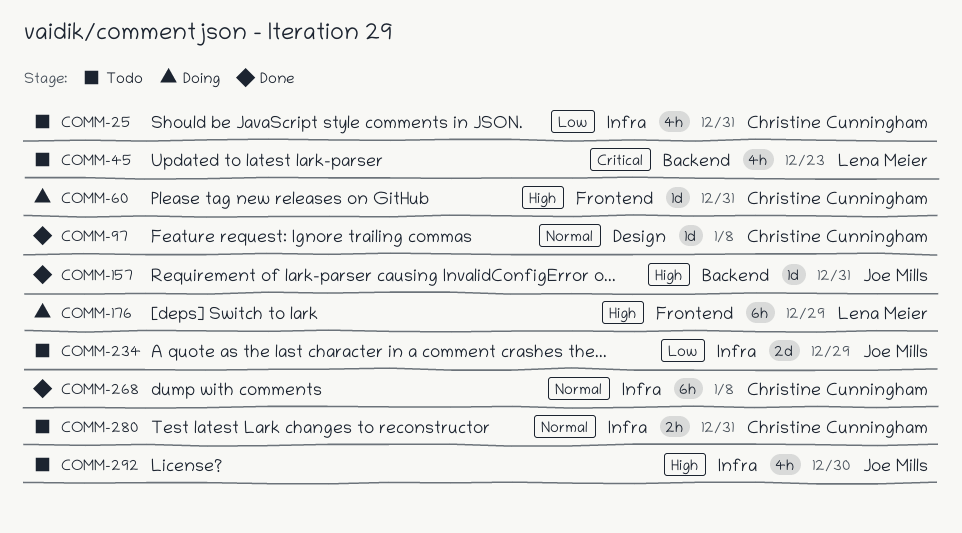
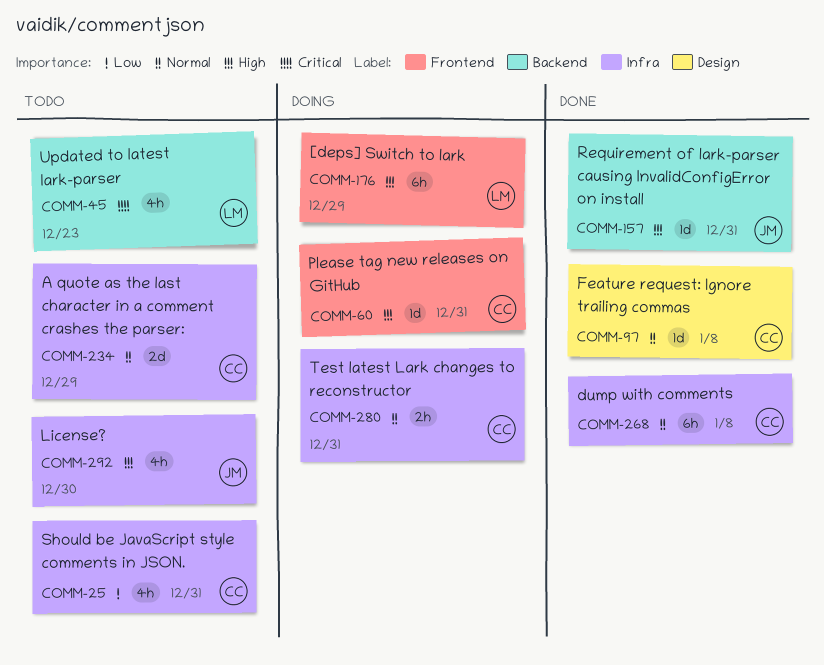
COMM-234, owner: Joe Mills -> Christine Cunningham
COMM-234, priority: Low -> Normal
COMM-280, status: Todo -> Doing

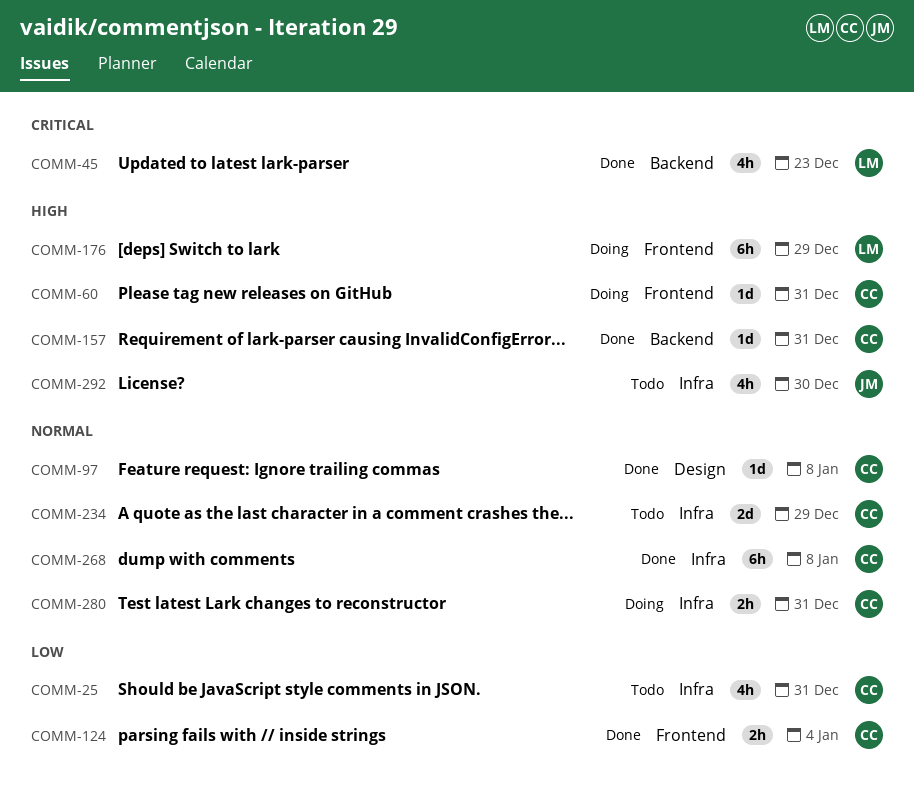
COMM-45, status: Todo -> Done
COMM-124: none -> present
COMM-157, owner: JM -> CC

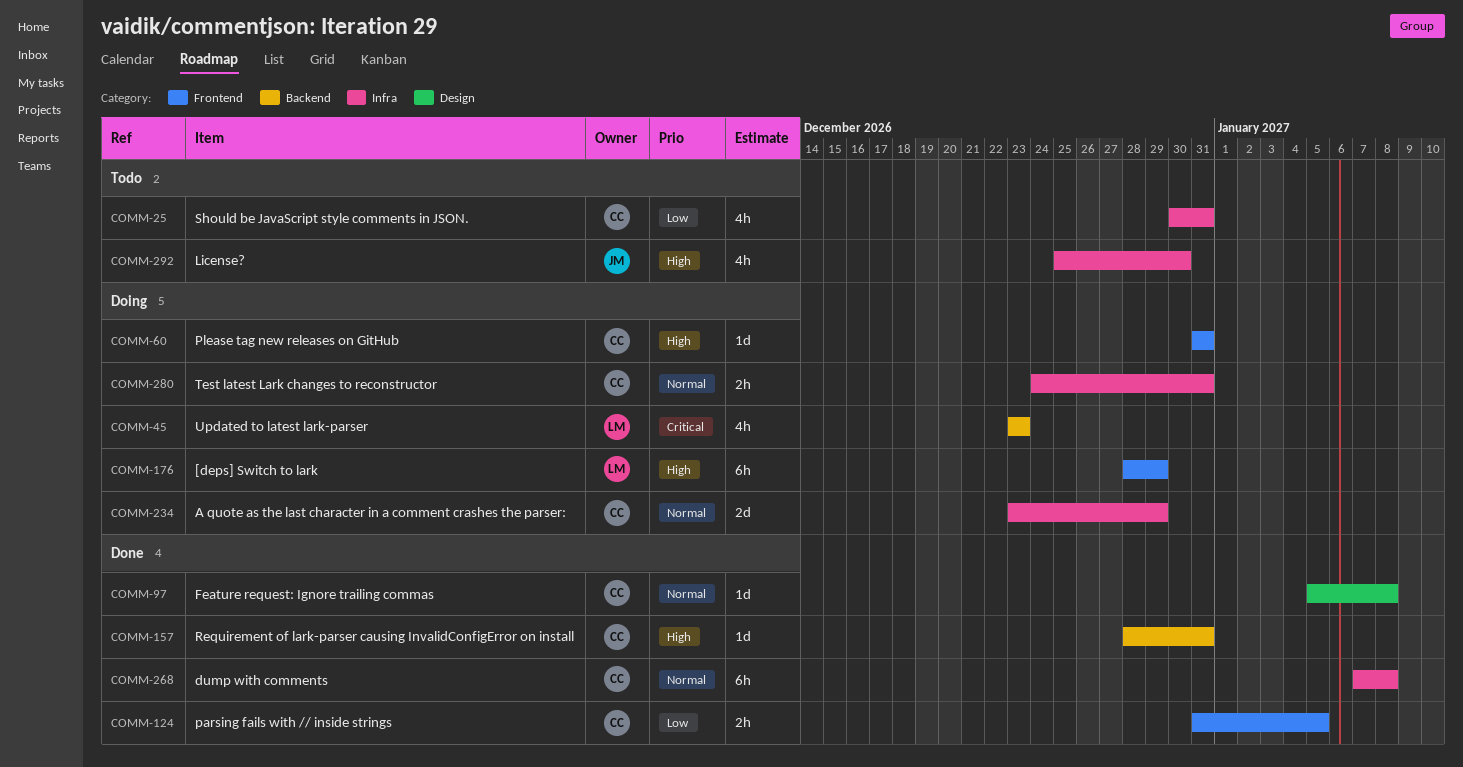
COMM-45, status: Done -> Doing
COMM-124, due: Jan 4 -> Jan 5
COMM-234, status: Todo -> Doing

